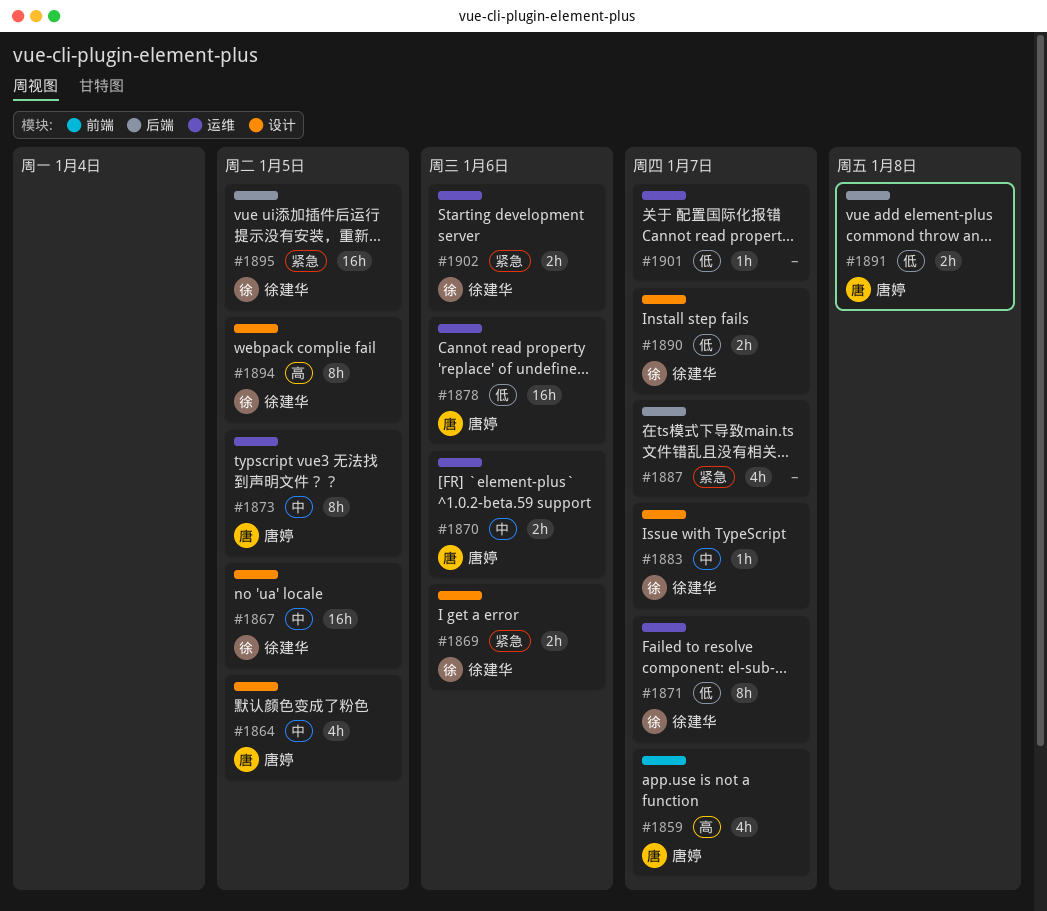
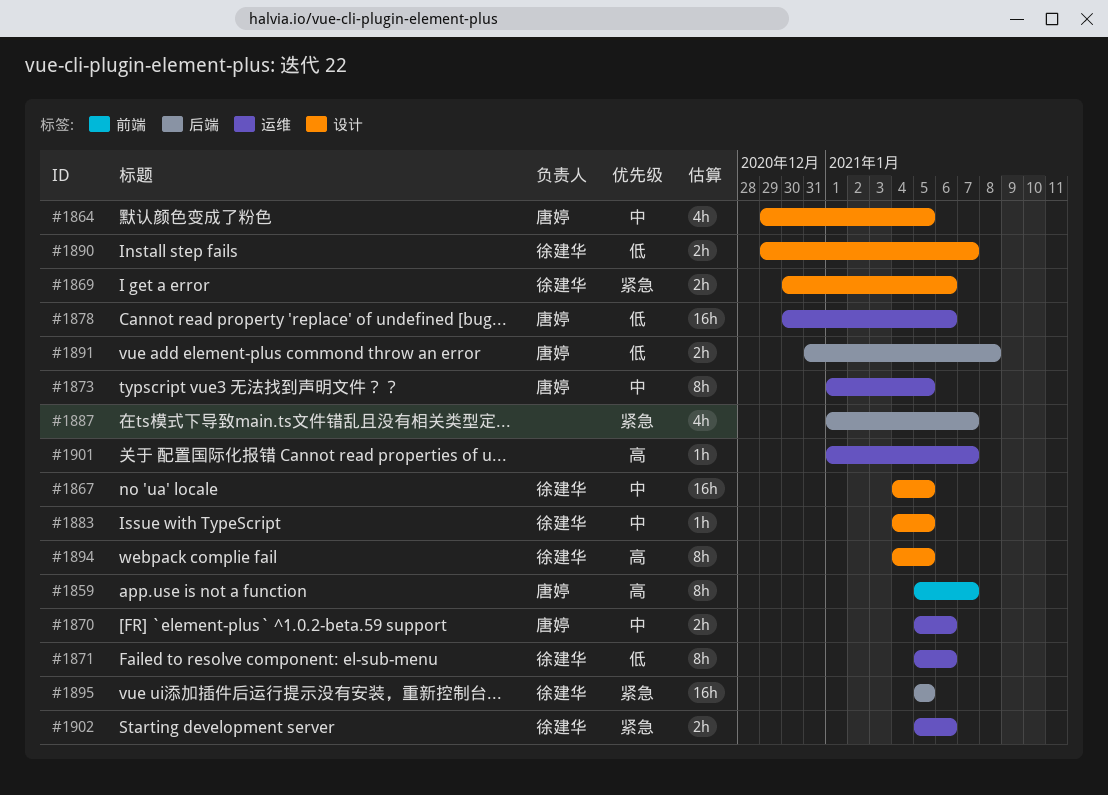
#1859, estimate: 4h -> 8h
#1871, due: Jan 7 -> Jan 6
#1883, due: Jan 7 -> Jan 5
#1901, priority: 低 -> 高

